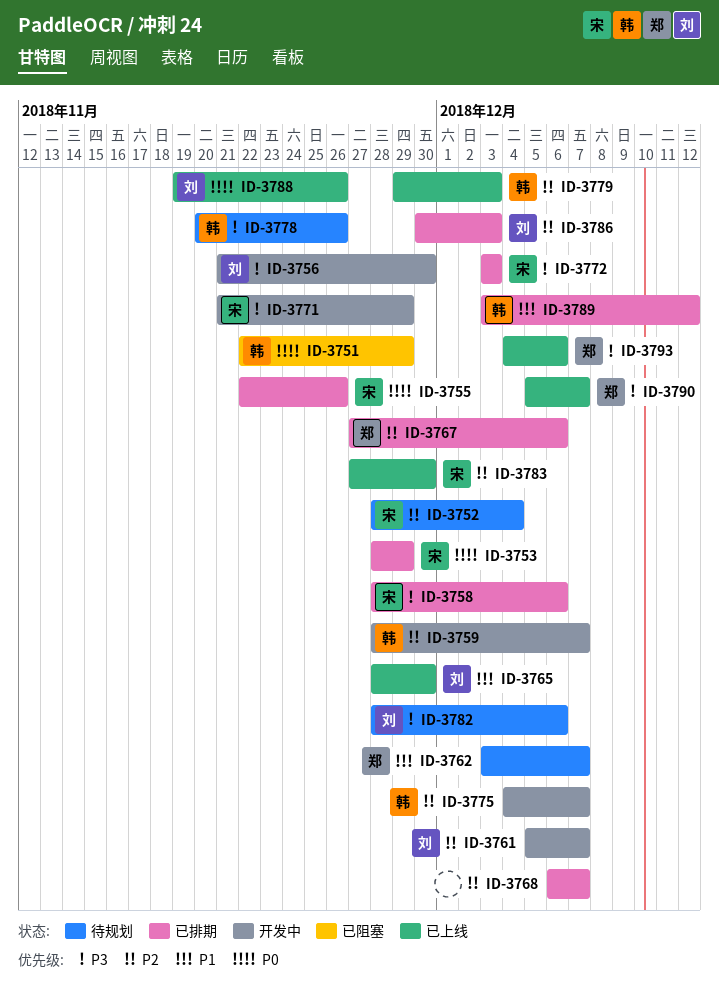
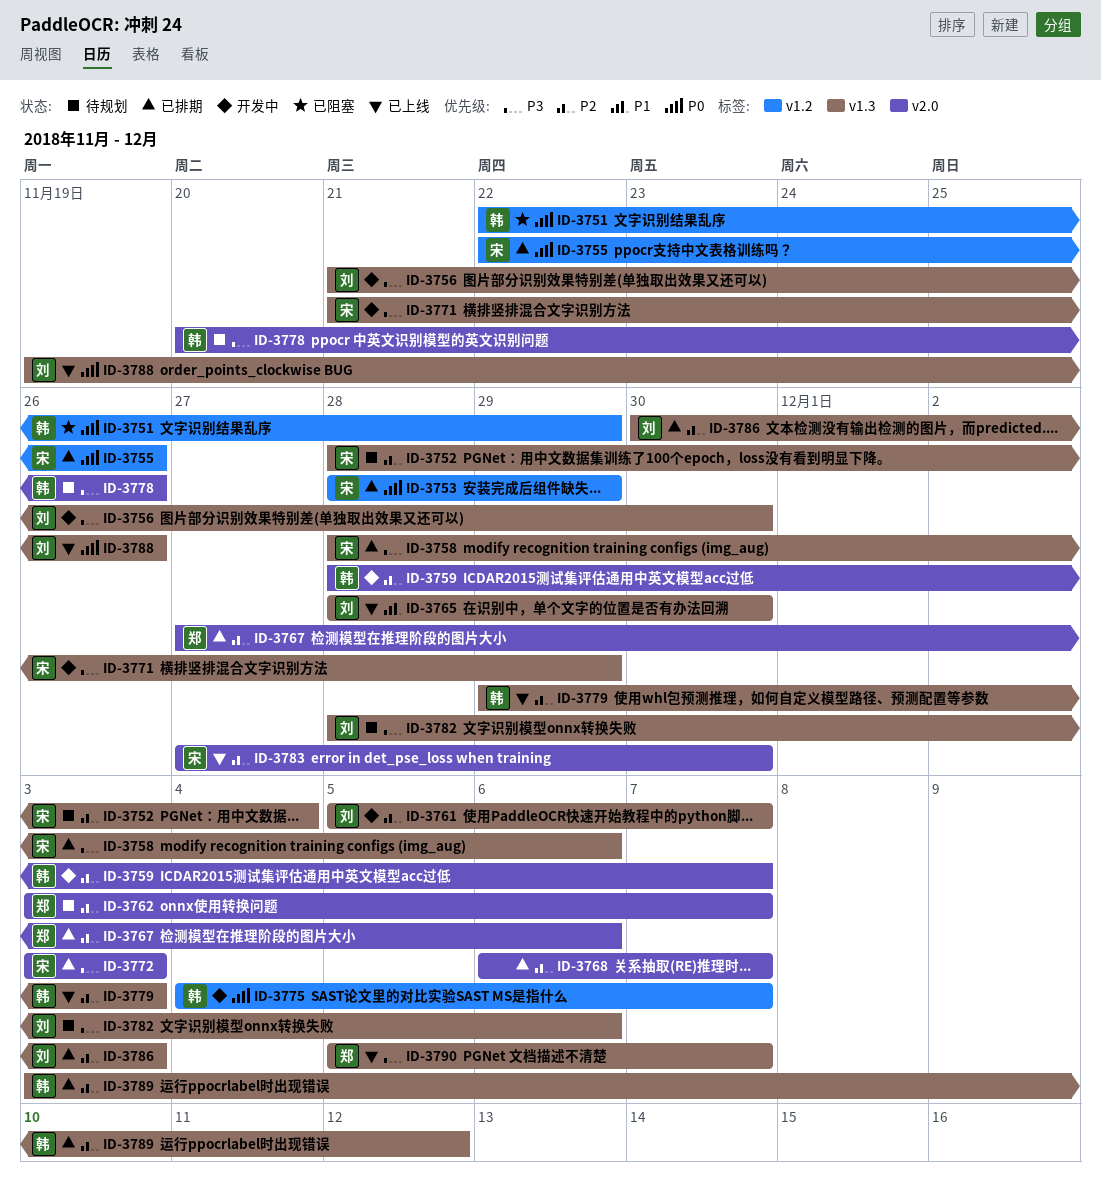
ID-3762, priority: P1 -> P2
ID-3775, priority: P2 -> P0
ID-3789, priority: P1 -> P2
ID-3793: present -> none

